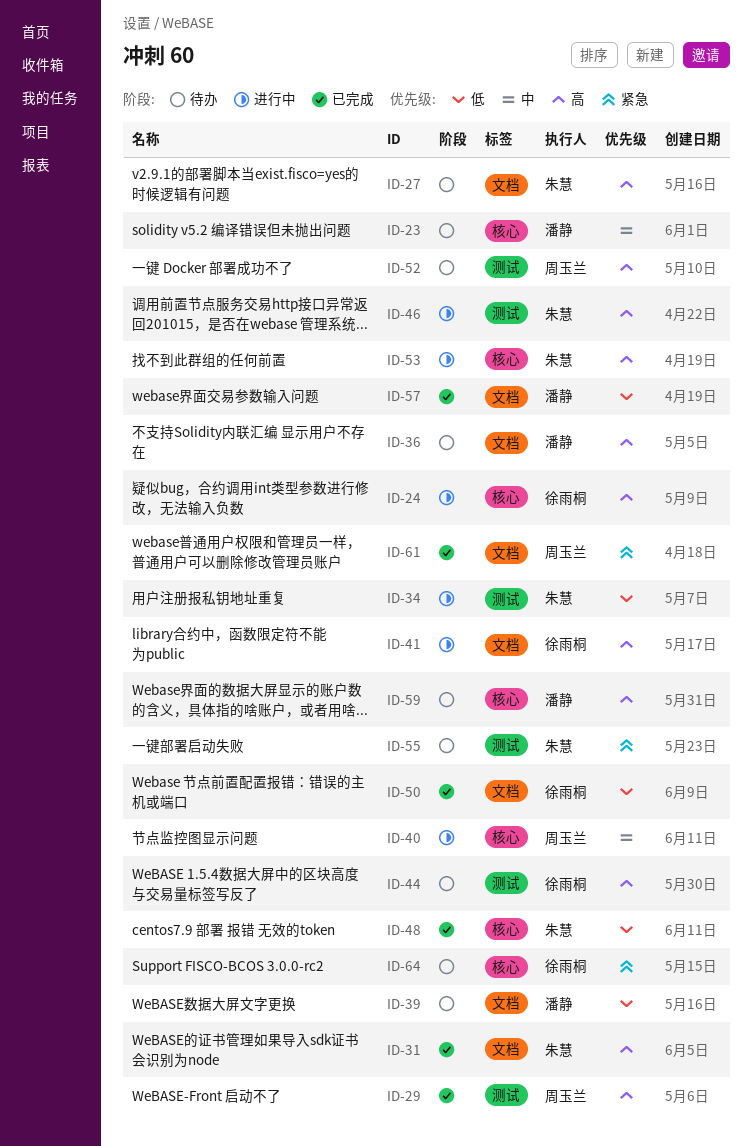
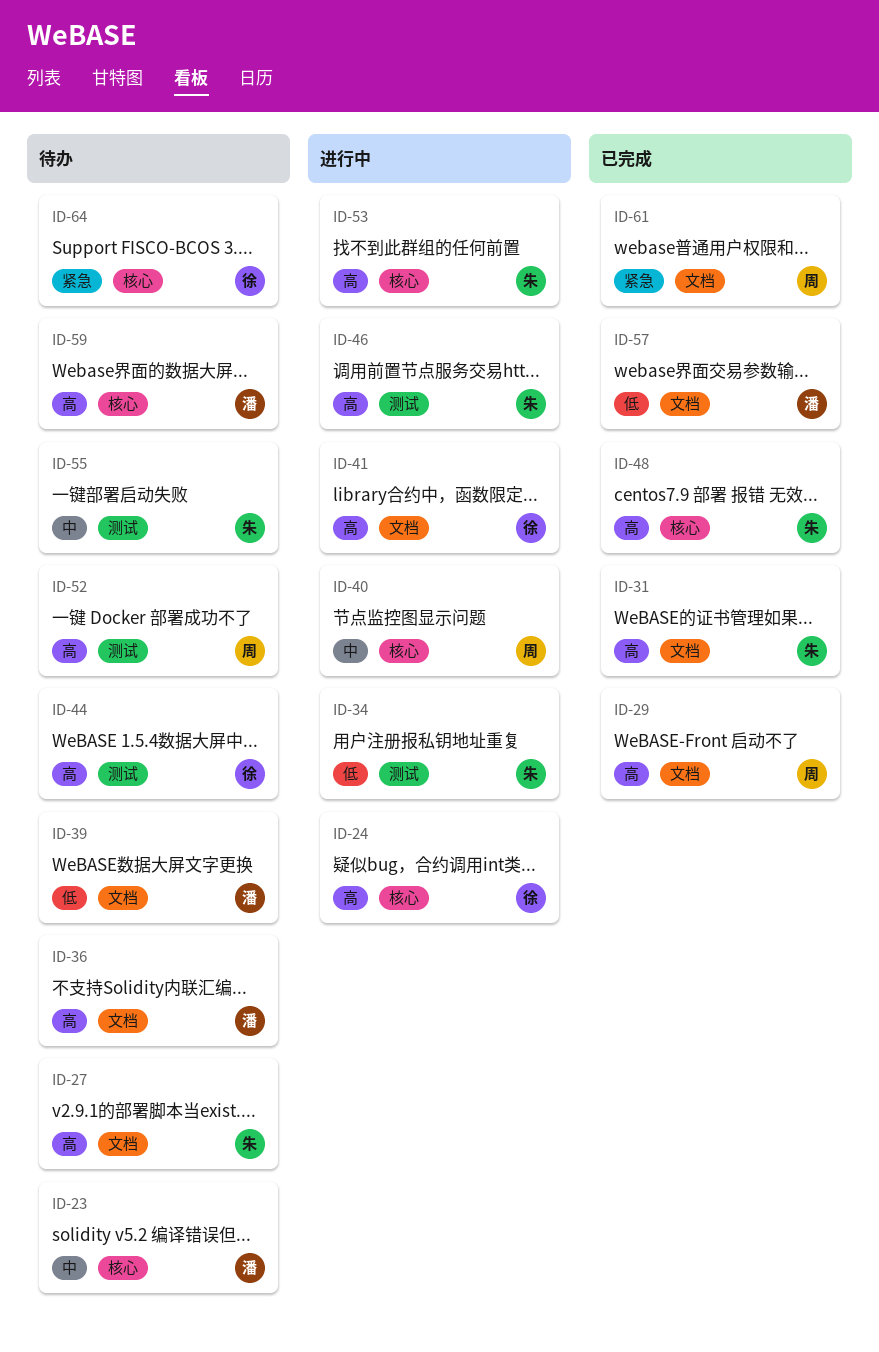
ID-29, label: 测试 -> 文档
ID-48, priority: 低 -> 高
ID-50: present -> none
ID-55, priority: 紧急 -> 中

